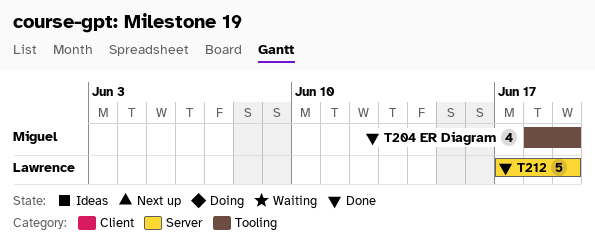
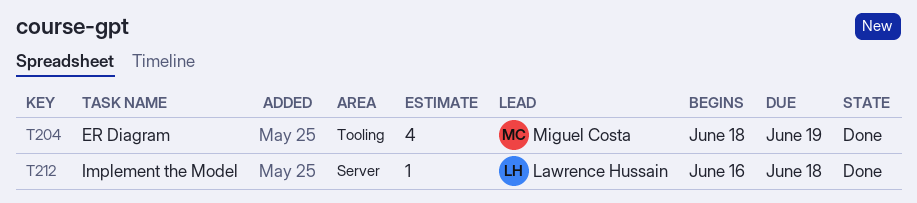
T212, estimate: 5 -> 1
T212, start: Jun 17 -> Jun 16
T212, due: Jun 19 -> Jun 18

